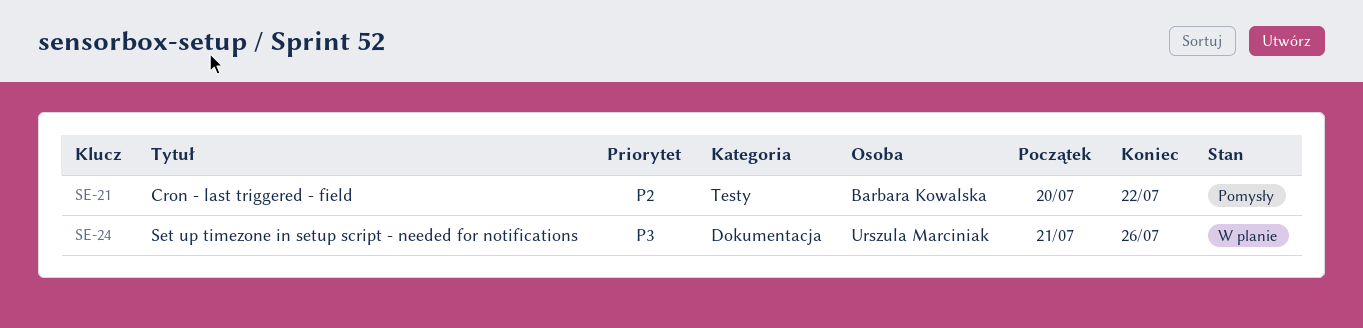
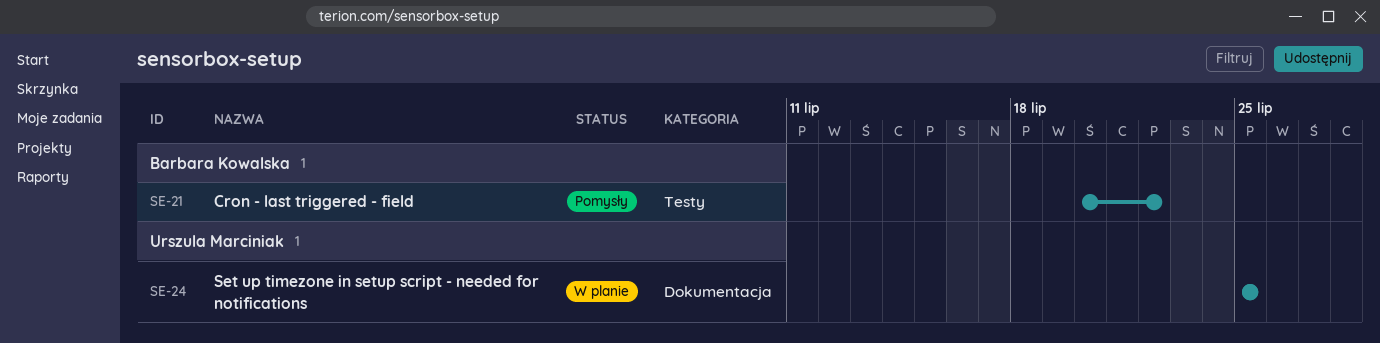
SE-24, start: Jul 21 -> Jul 25
SE-24, due: Jul 26 -> Jul 25

